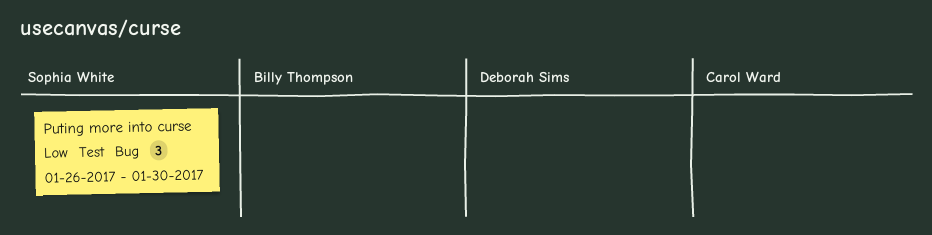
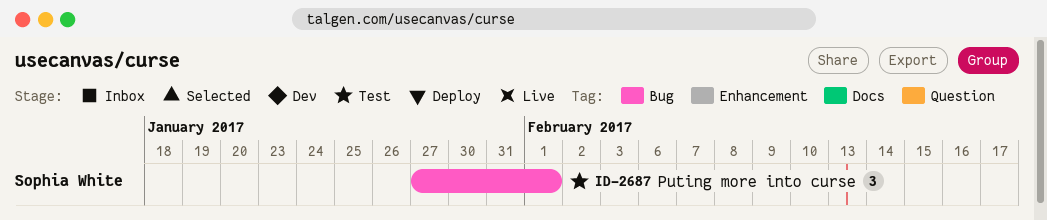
Puting more into curse, start: Jan 26 -> Jan 27
Puting more into curse, due: Jan 30 -> Feb 1

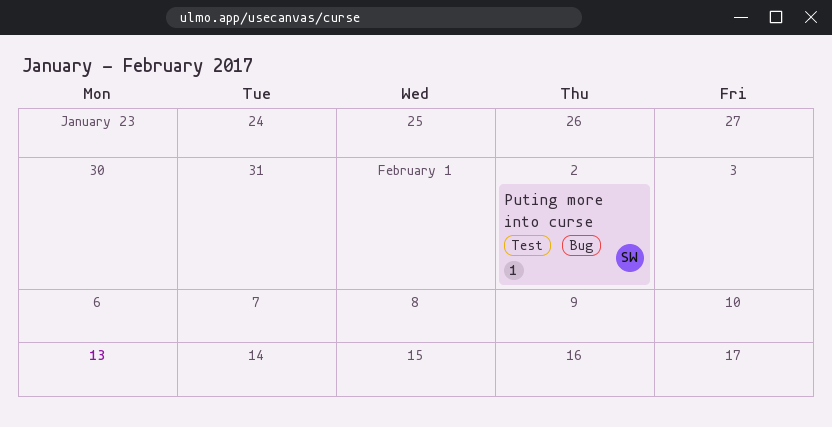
Puting more into curse, estimate: 3 -> 1
Puting more into curse, due: Feb 1 -> Feb 2

